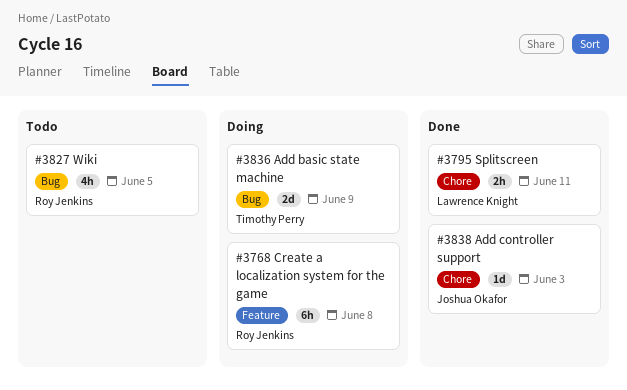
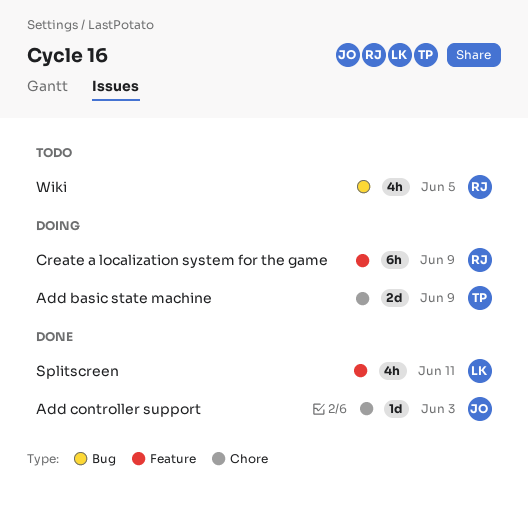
Add basic state machine, label: Bug -> Chore
Create a localization system for the game, due: Jun 8 -> Jun 9
Splitscreen, label: Chore -> Feature
Splitscreen, estimate: 2h -> 4h

